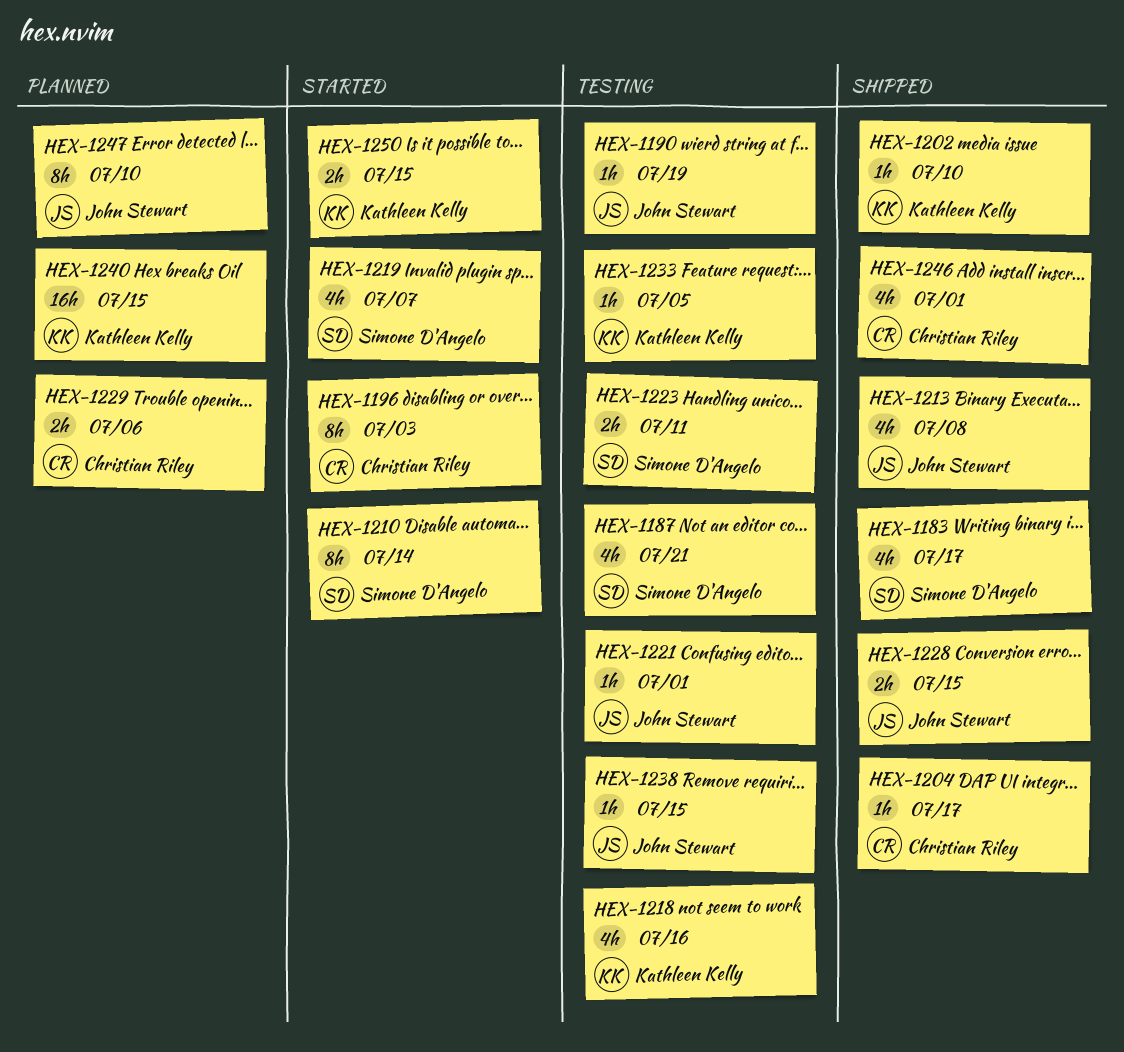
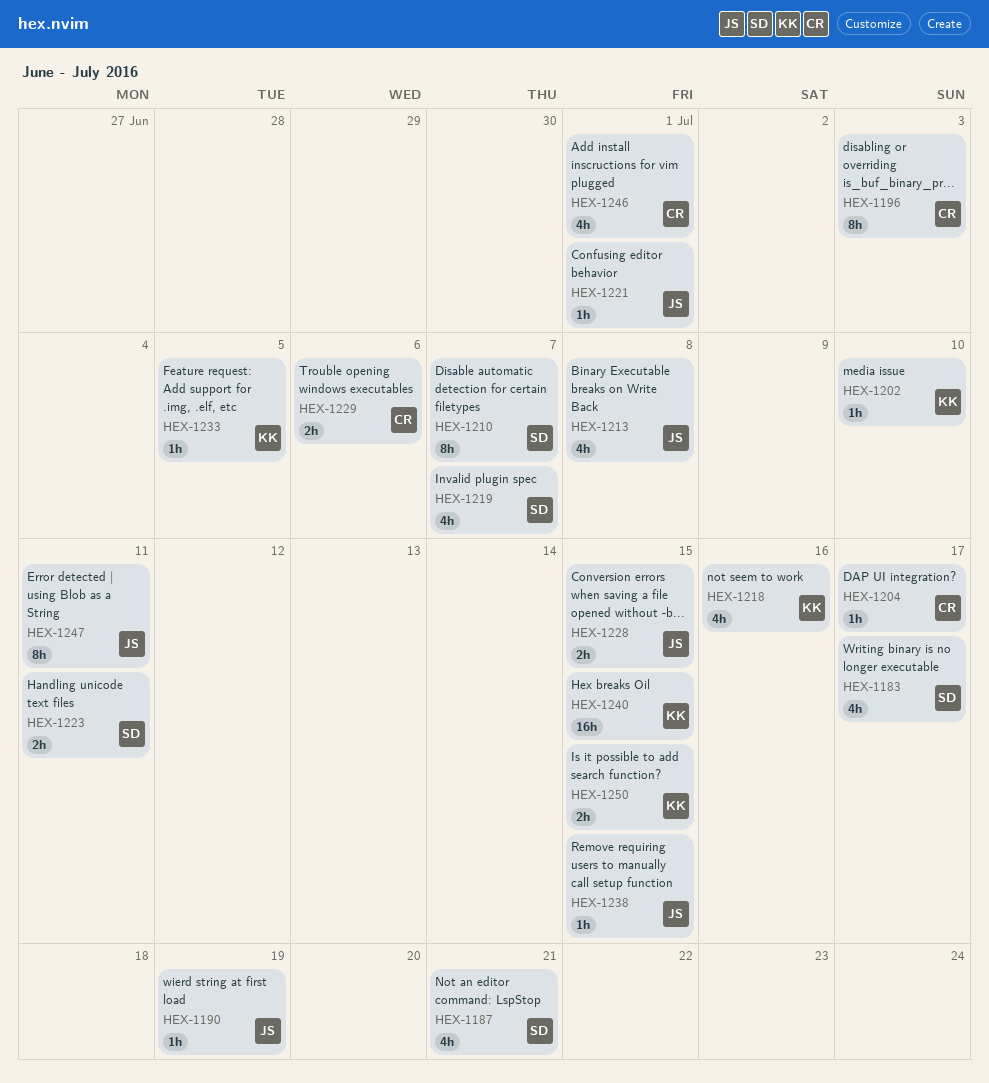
HEX-1210, due: Jul 14 -> Jul 7
HEX-1247, due: Jul 10 -> Jul 11

